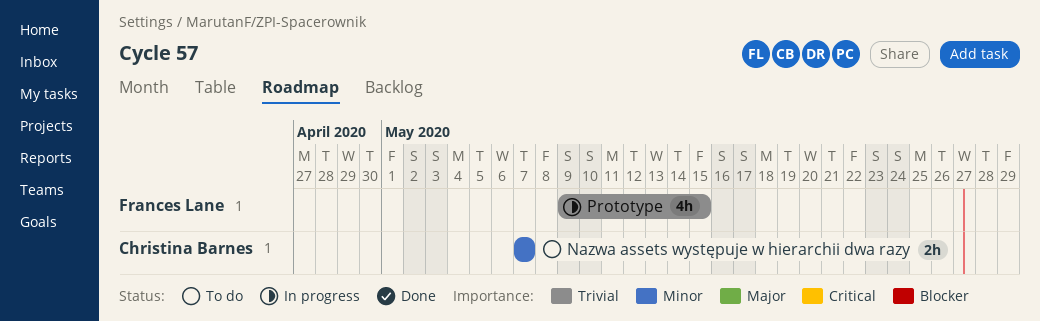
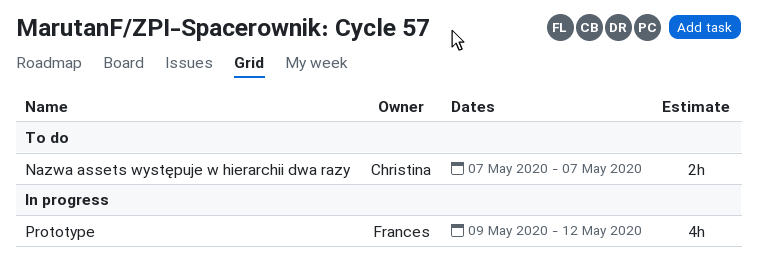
Prototype, due: May 15 -> May 12

